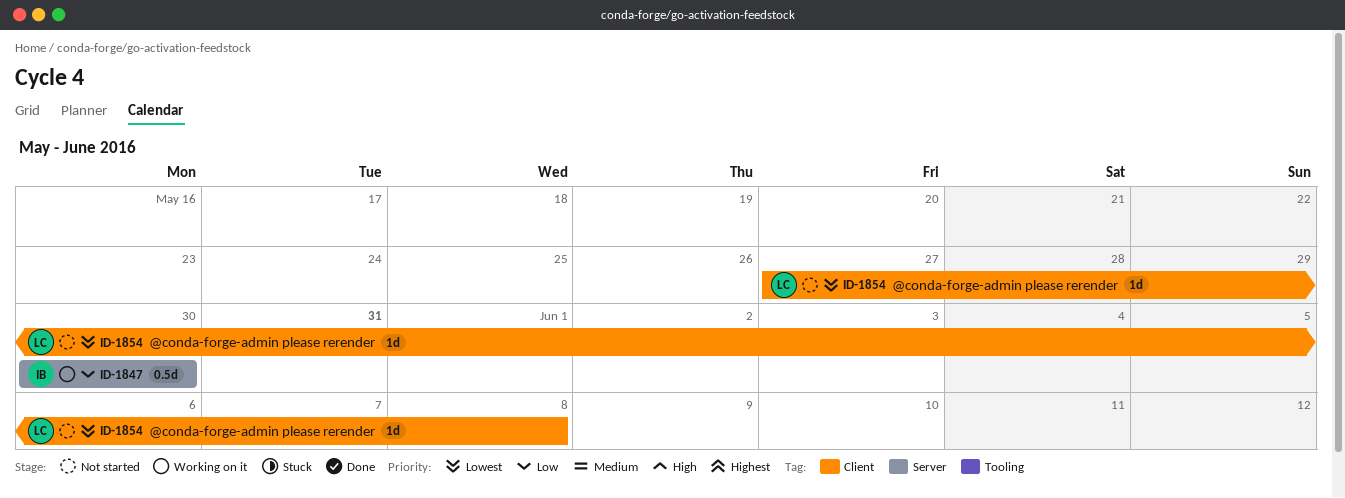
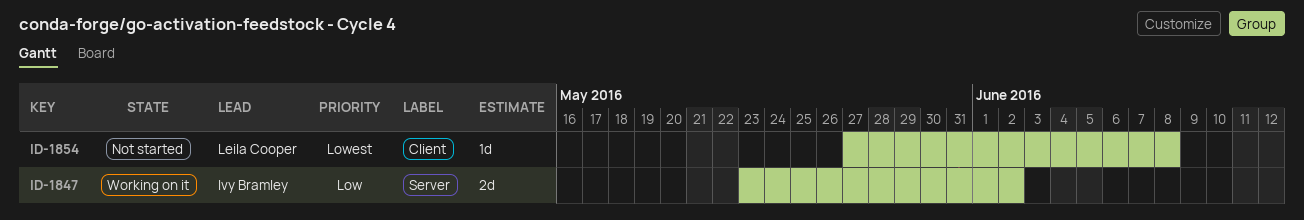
ID-1847, estimate: 0.5d -> 2d
ID-1847, start: May 30 -> May 23
ID-1847, due: May 30 -> Jun 2

